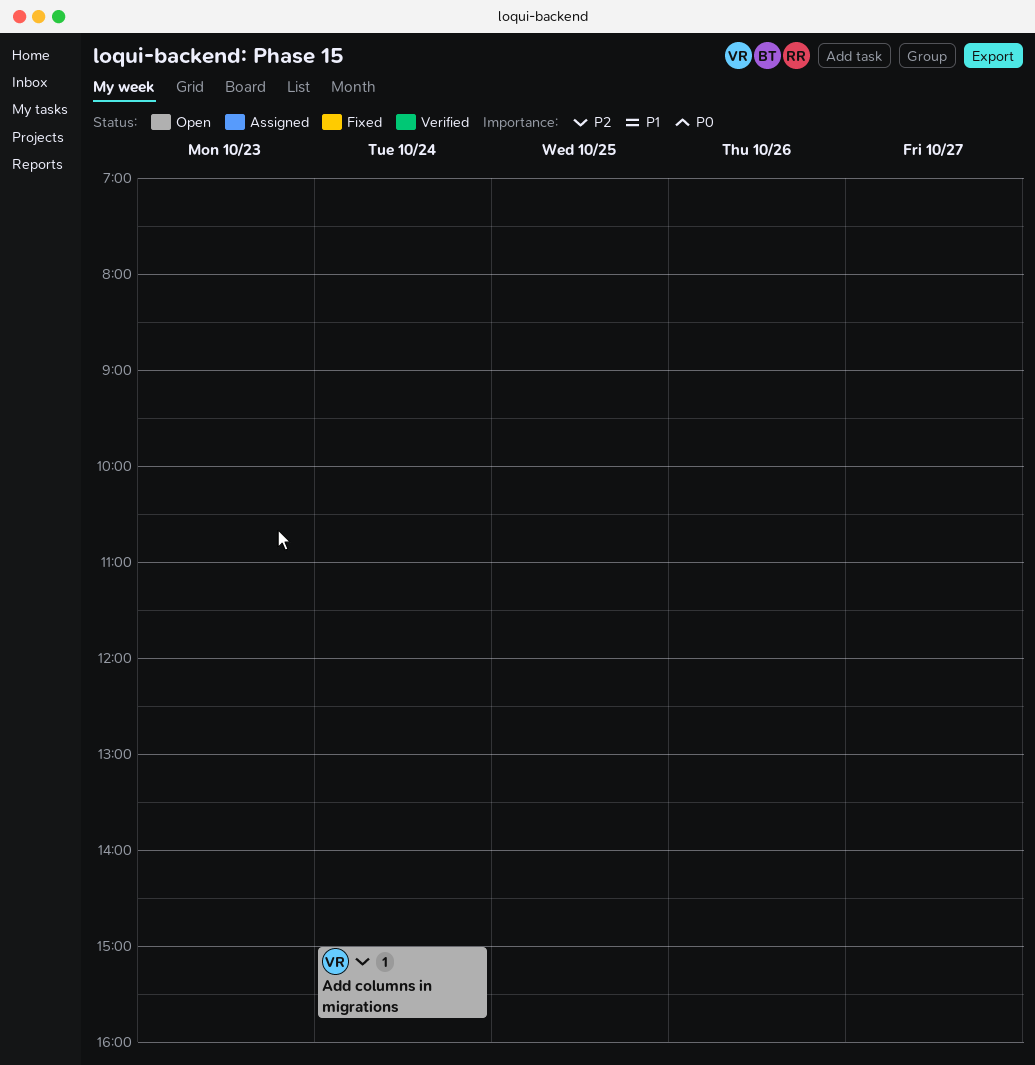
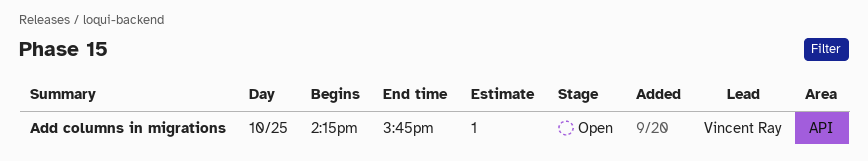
Add columns in migrations, day: Oct 24 -> Oct 25
Add columns in migrations, begins: 15:00 -> 14:15

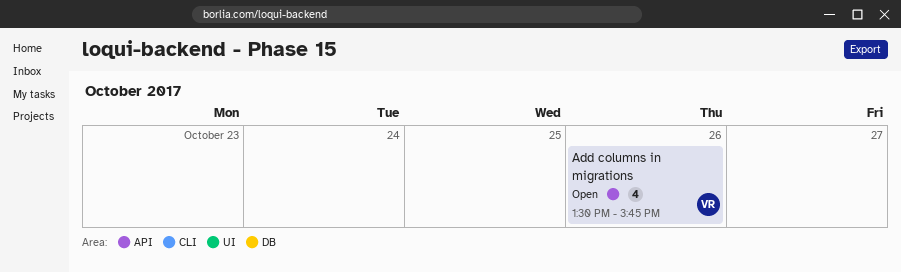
Add columns in migrations, estimate: 1 -> 4
Add columns in migrations, day: Oct 25 -> Oct 26
Add columns in migrations, begins: 14:15 -> 13:30

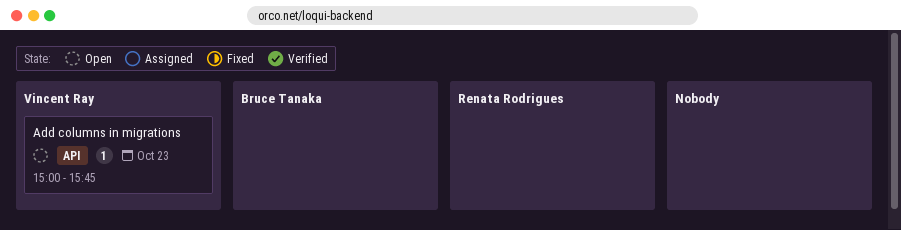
Add columns in migrations, estimate: 4 -> 1
Add columns in migrations, day: Oct 26 -> Oct 23
Add columns in migrations, begins: 13:30 -> 15:00

